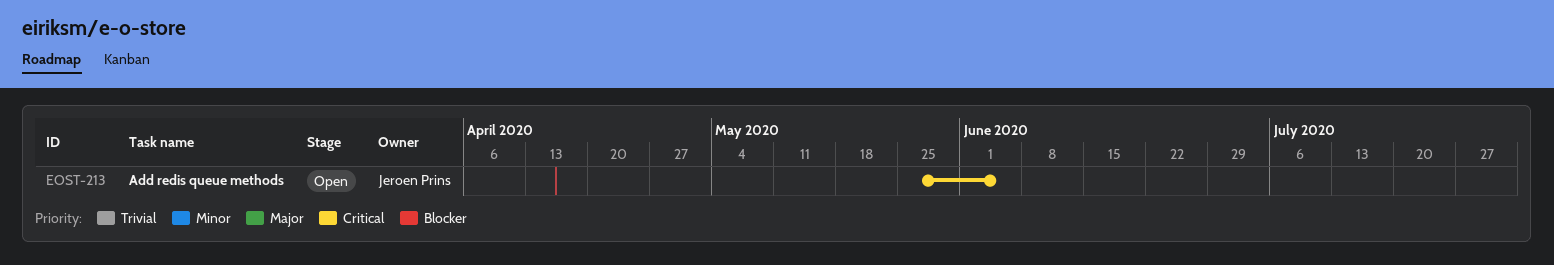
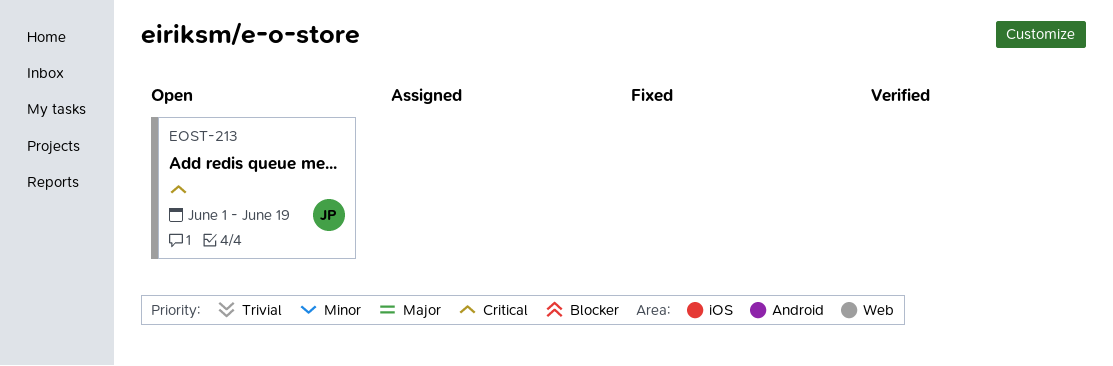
EOST-213, start: May 25 -> Jun 1
EOST-213, due: Jun 5 -> Jun 19

